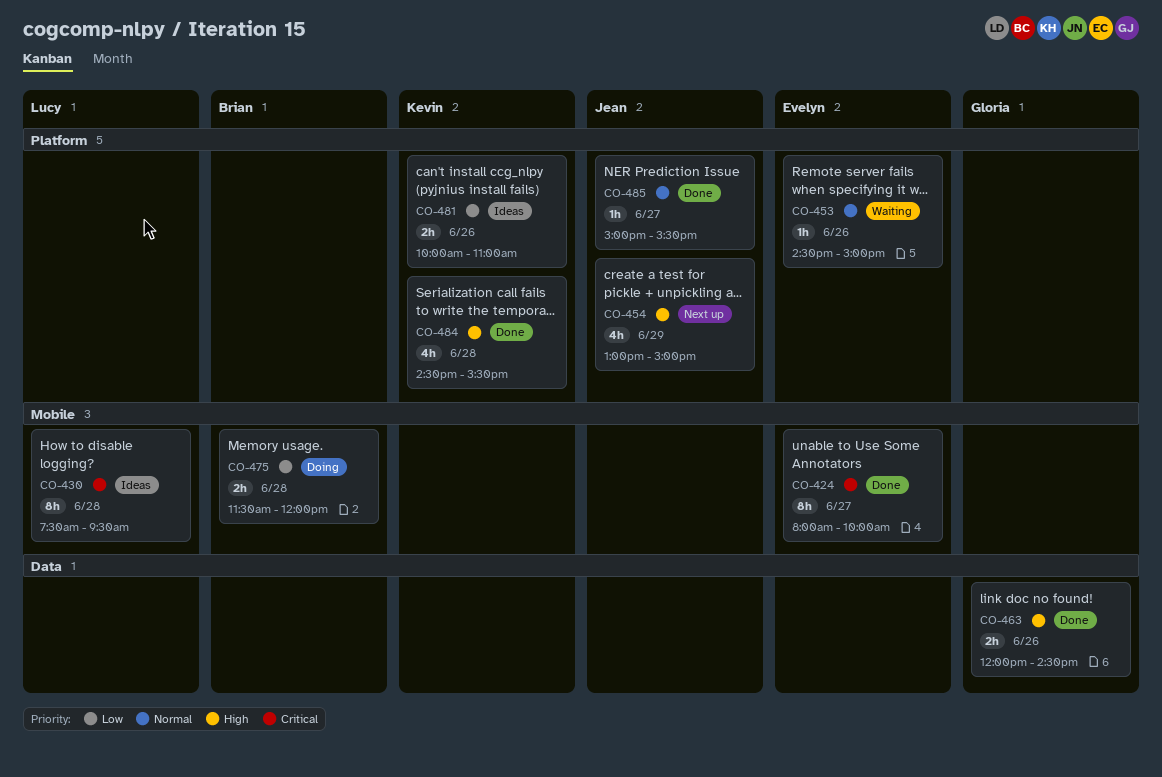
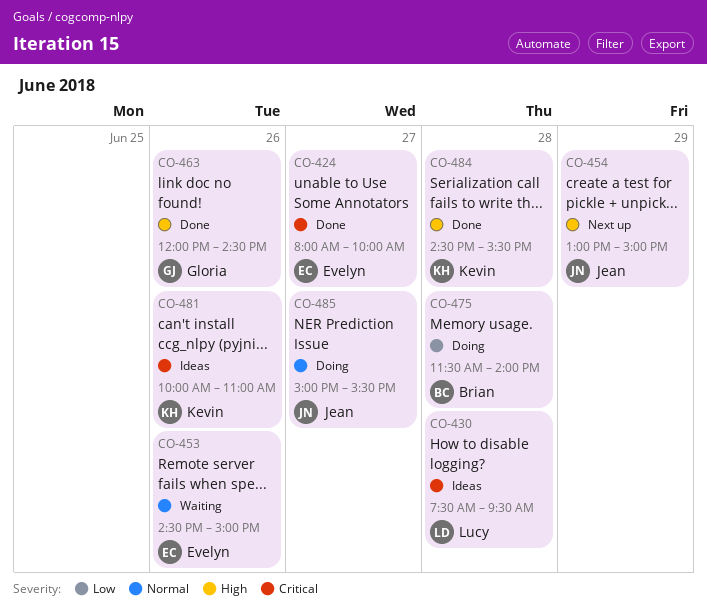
CO-475, ends: 12:00 -> 14:00
CO-481, priority: Low -> Critical
CO-485, status: Done -> Doing

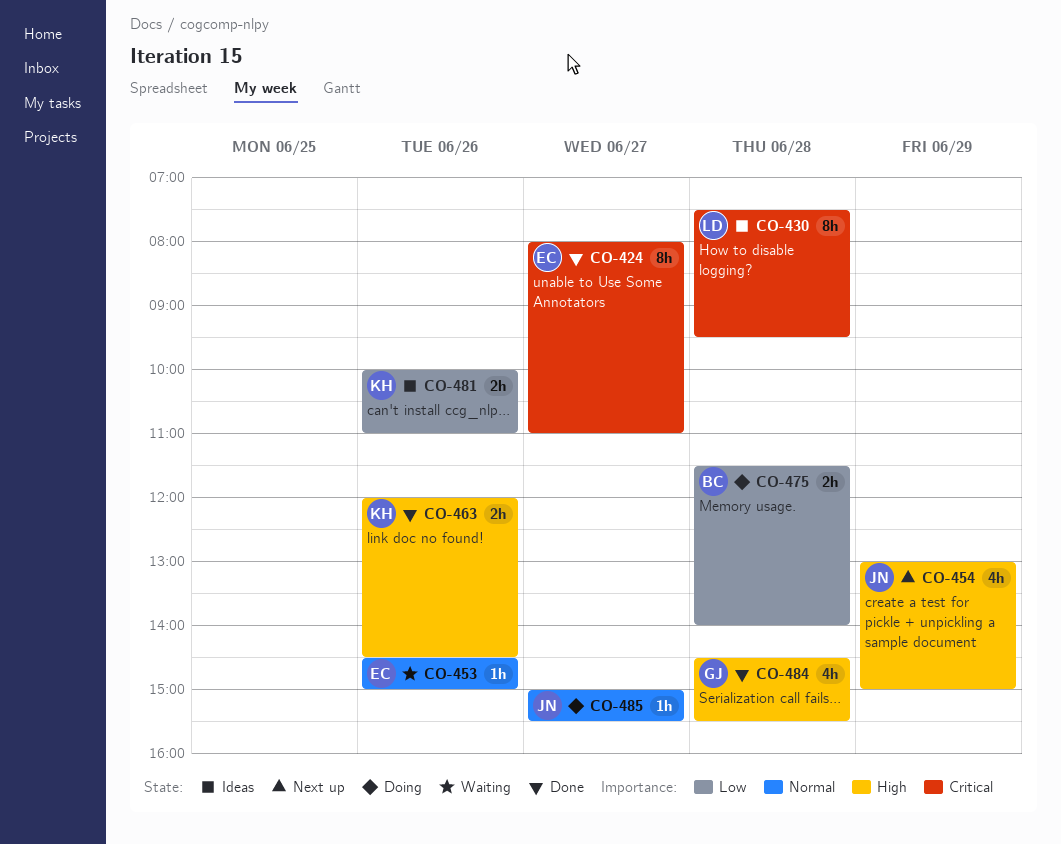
CO-424, ends: 10:00 -> 11:00
CO-463, owner: Gloria -> Kevin
CO-481, priority: Critical -> Low
CO-484, owner: Kevin -> Gloria

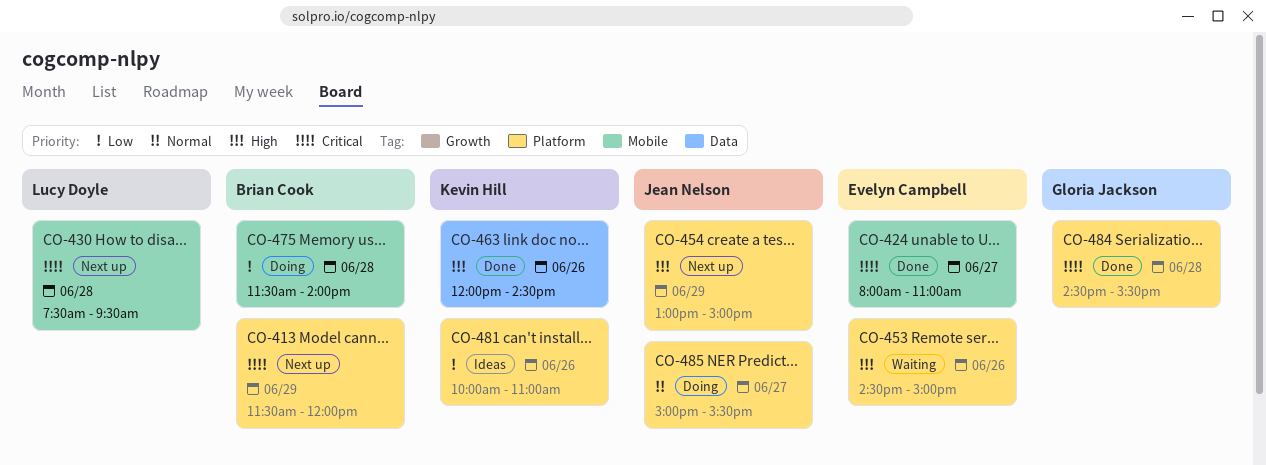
CO-413: none -> present
CO-430, status: Ideas -> Next up
CO-453, priority: Normal -> High
CO-484, priority: High -> Critical

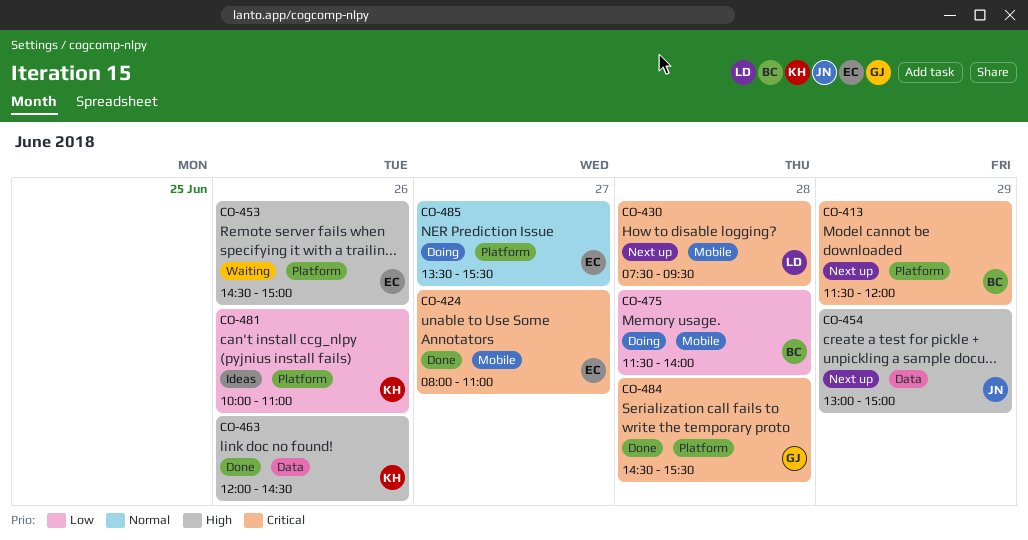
CO-454, label: Platform -> Data
CO-485, owner: Jean Nelson -> Evelyn Campbell
CO-485, begins: 15:00 -> 13:30

